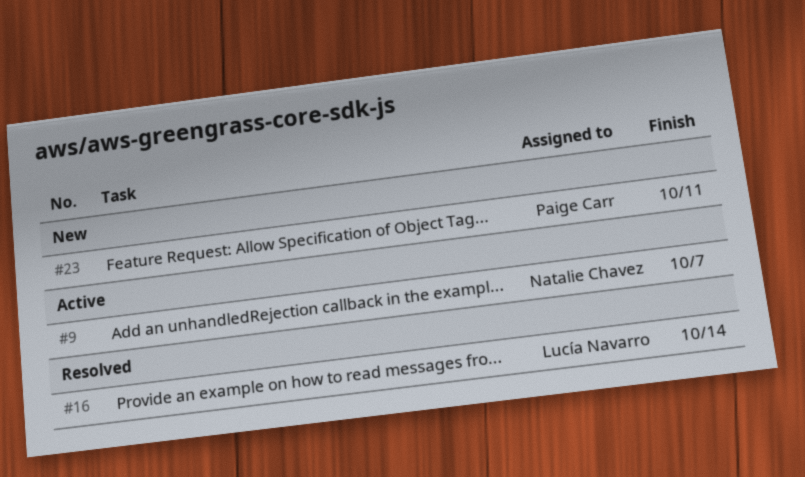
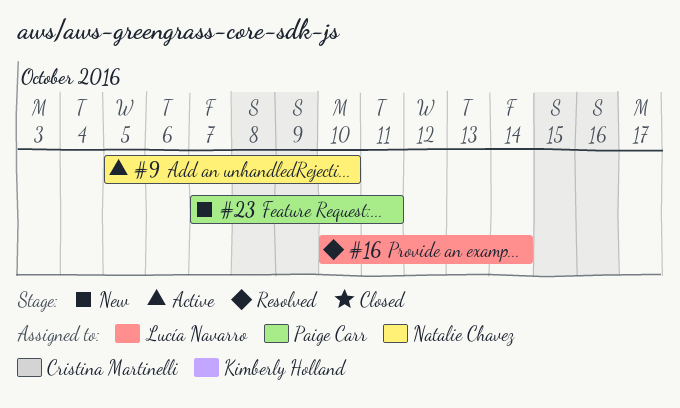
#9, due: Oct 7 -> Oct 10

